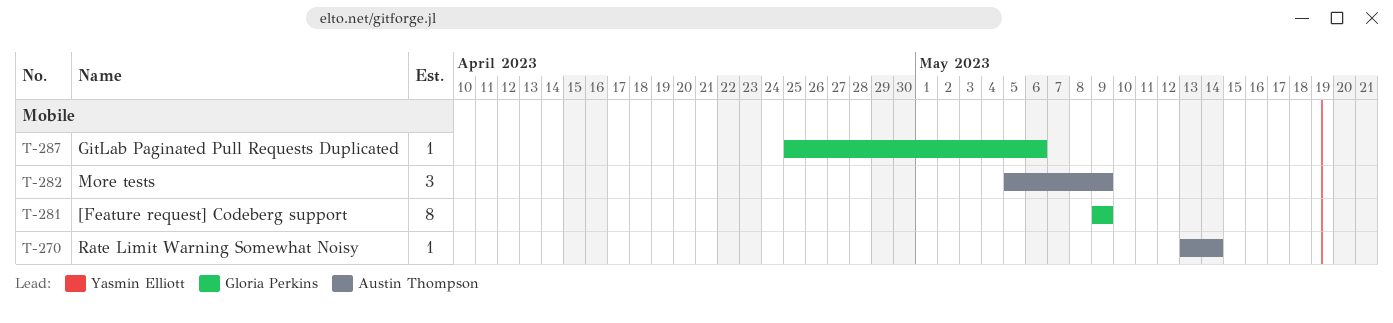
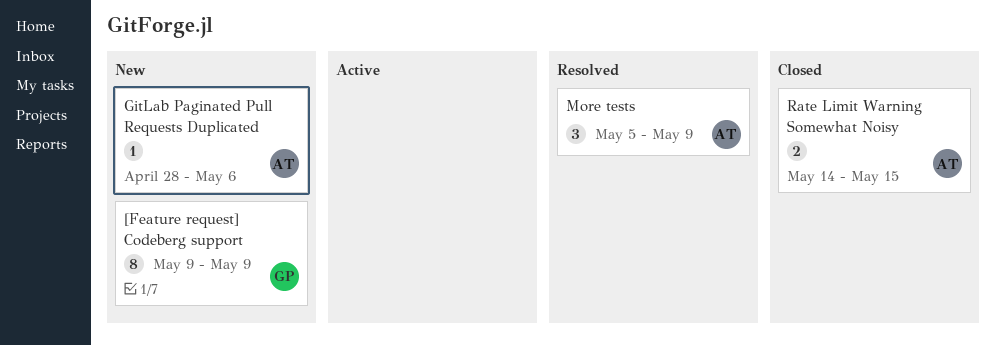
GitLab Paginated Pull Requests Duplicated, owner: Gloria Perkins -> Austin Thompson
GitLab Paginated Pull Requests Duplicated, start: Apr 25 -> Apr 28
Rate Limit Warning Somewhat Noisy, estimate: 1 -> 2
Rate Limit Warning Somewhat Noisy, start: May 13 -> May 14
Rate Limit Warning Somewhat Noisy, due: May 14 -> May 15

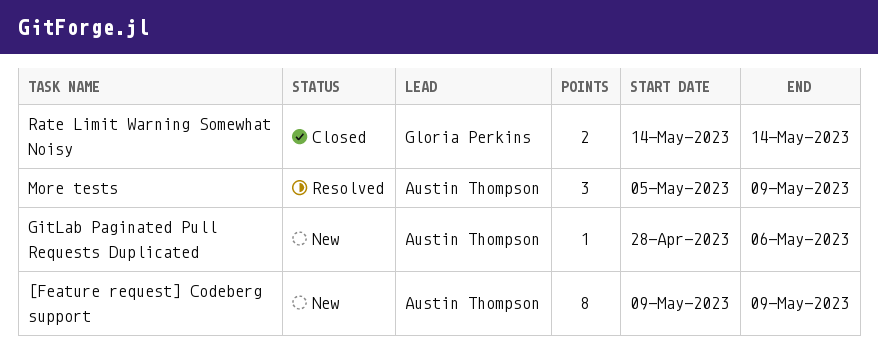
[Feature request] Codeberg support, owner: Gloria Perkins -> Austin Thompson
Rate Limit Warning Somewhat Noisy, owner: Austin Thompson -> Gloria Perkins
Rate Limit Warning Somewhat Noisy, due: May 15 -> May 14

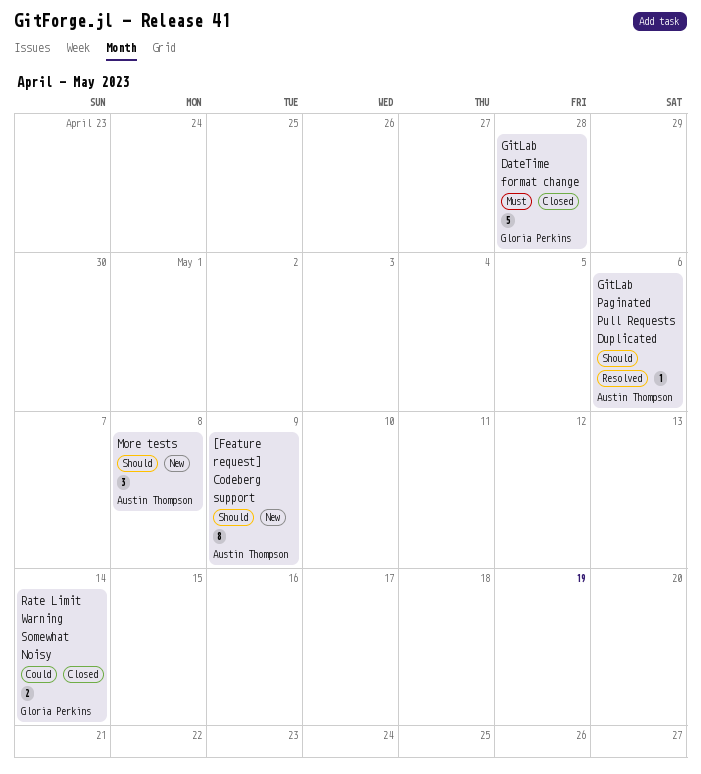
GitLab DateTime format change: none -> present
GitLab Paginated Pull Requests Duplicated, status: New -> Resolved
More tests, status: Resolved -> New
More tests, due: May 9 -> May 8

